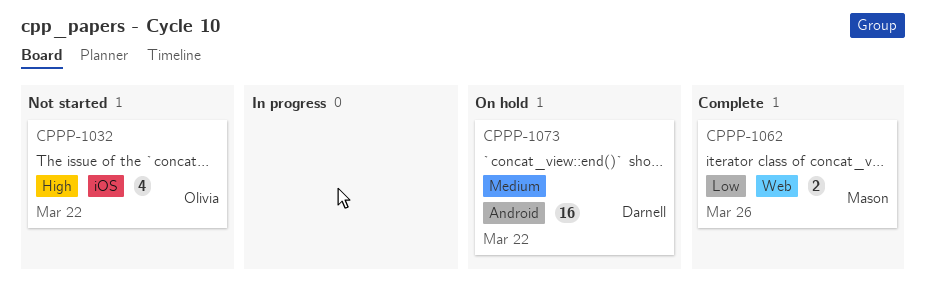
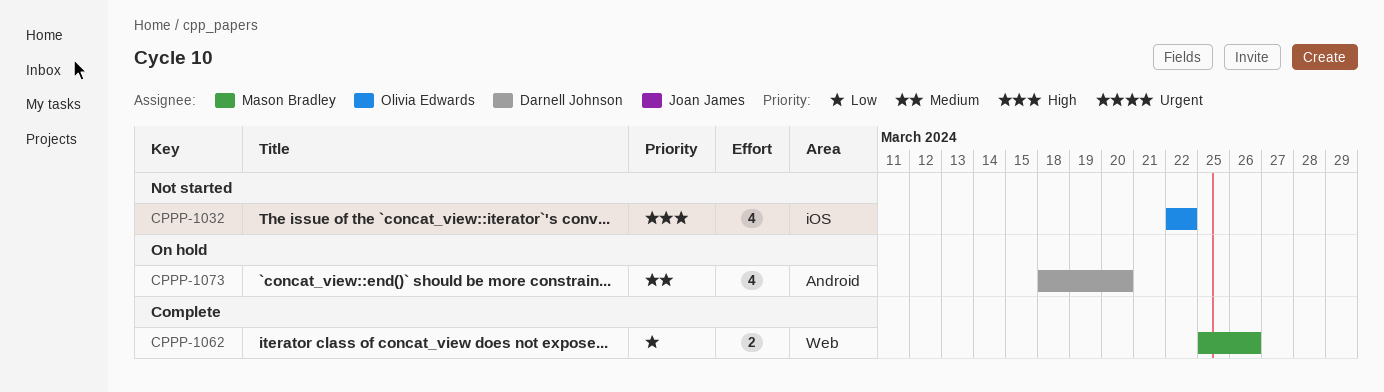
CPPP-1073, estimate: 16 -> 4
CPPP-1073, due: Mar 22 -> Mar 20

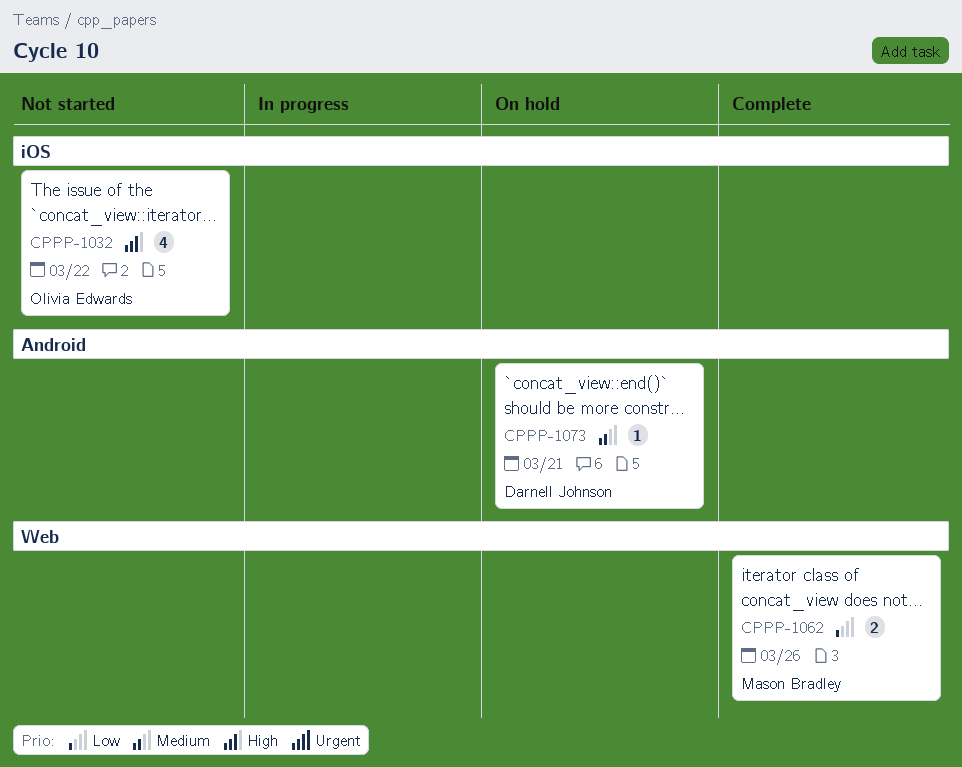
CPPP-1073, estimate: 4 -> 1
CPPP-1073, due: Mar 20 -> Mar 21

